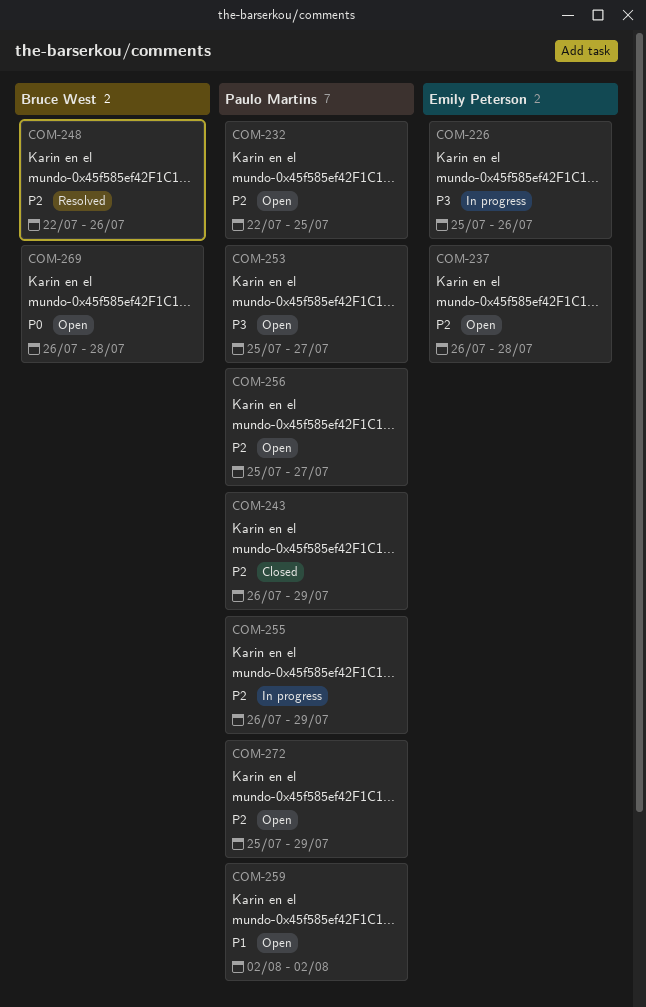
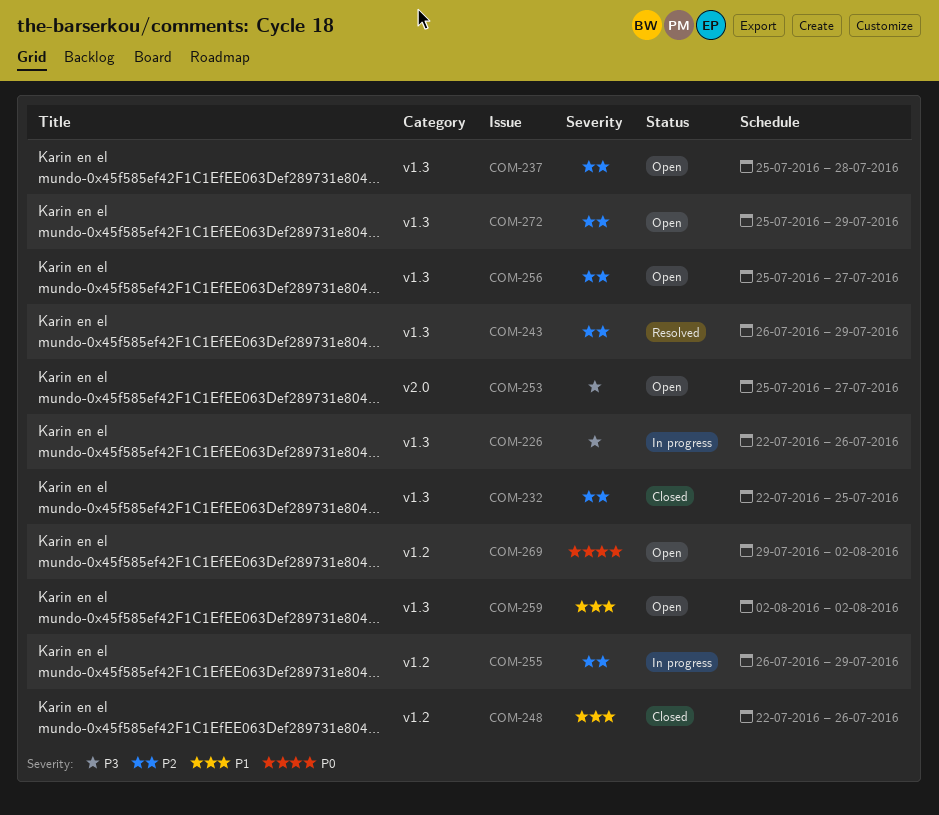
COM-226, start: Jul 25 -> Jul 22
COM-232, status: Open -> Closed
COM-237, start: Jul 26 -> Jul 25
COM-243, status: Closed -> Resolved
COM-248, status: Resolved -> Closed
COM-248, priority: P2 -> P1
COM-269, start: Jul 26 -> Jul 29
COM-269, due: Jul 28 -> Aug 2

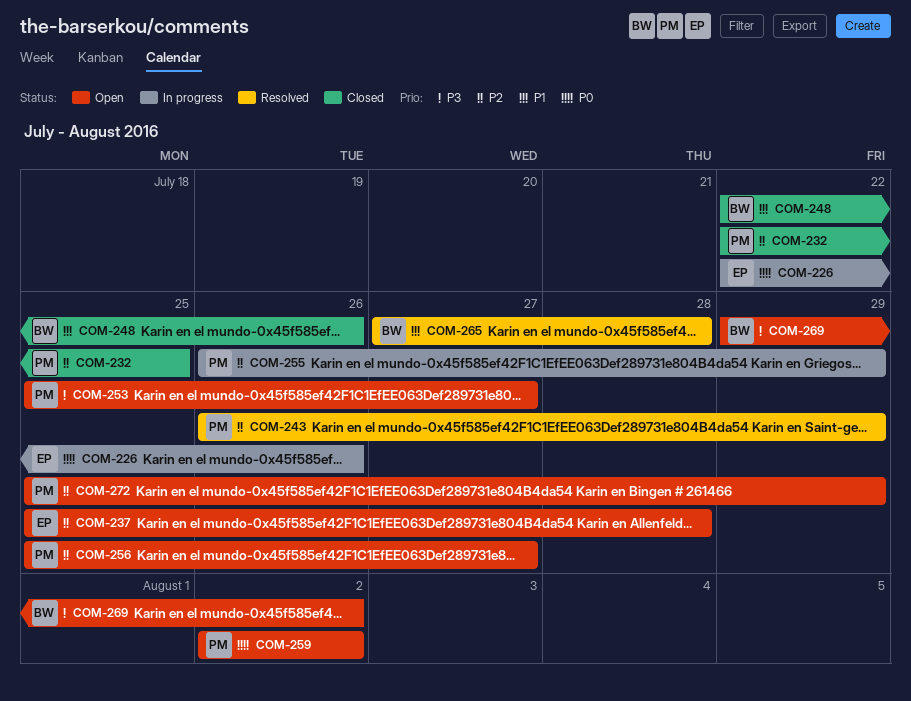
COM-226, priority: P3 -> P0
COM-259, priority: P1 -> P0
COM-265: none -> present
COM-269, priority: P0 -> P3

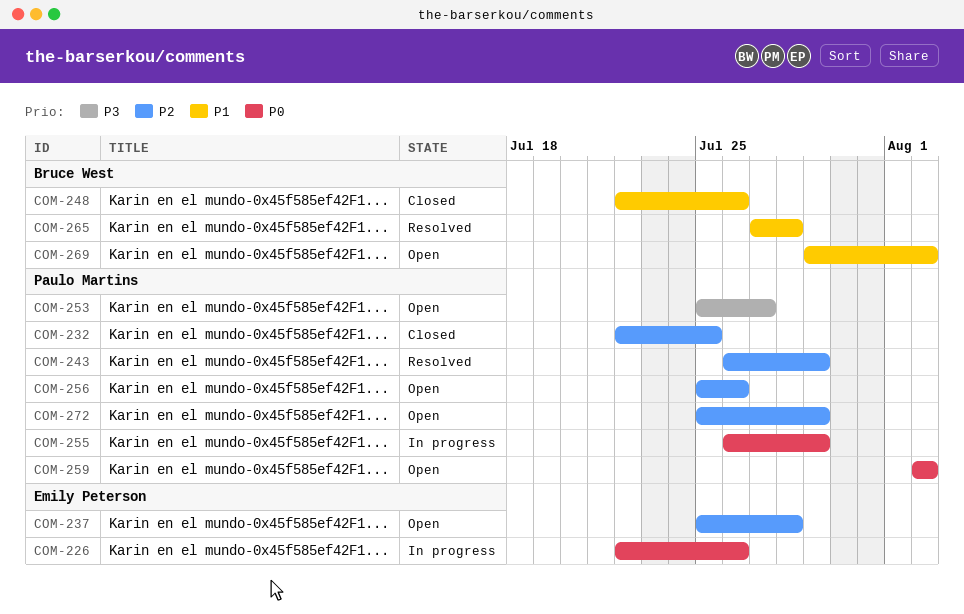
COM-255, priority: P2 -> P0
COM-256, due: Jul 27 -> Jul 26
COM-269, priority: P3 -> P1

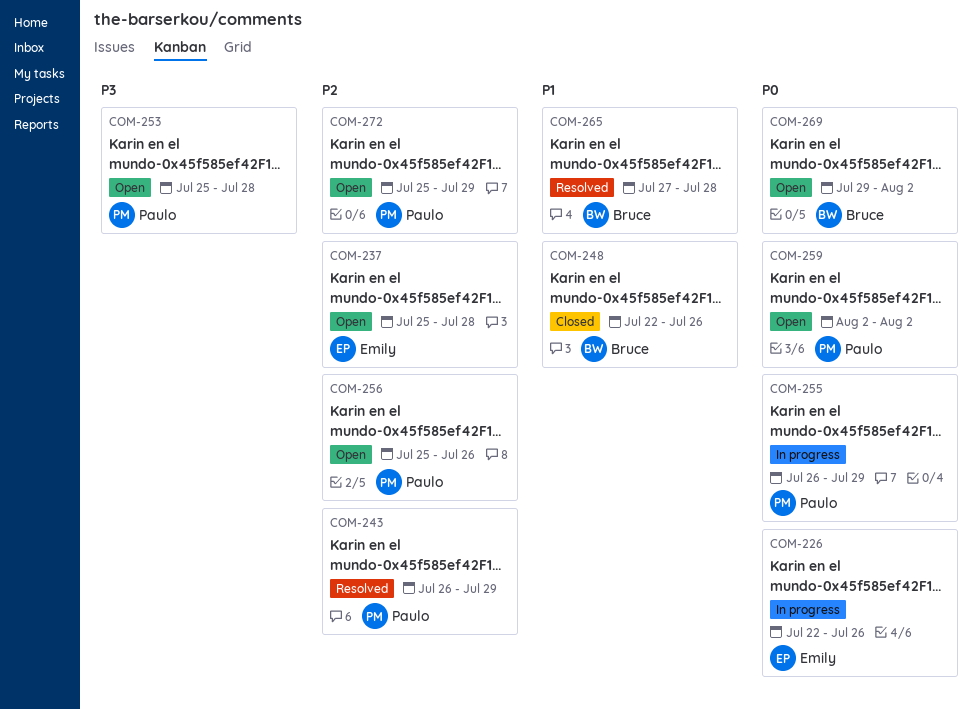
COM-232: present -> none
COM-253, due: Jul 27 -> Jul 28
COM-269, priority: P1 -> P0

